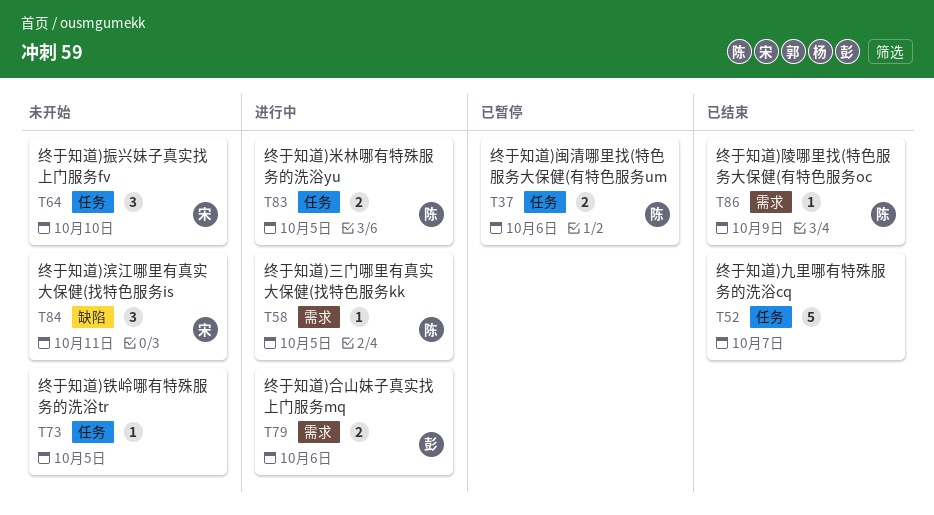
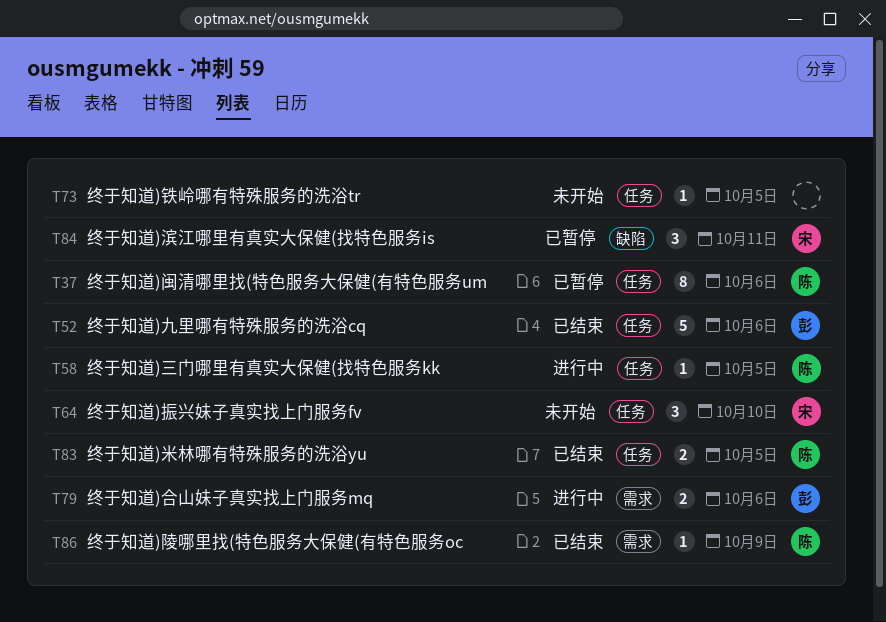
T37, estimate: 2 -> 8
T52, owner: none -> 彭
T52, due: Oct 7 -> Oct 6
T58, label: 需求 -> 任务
T83, status: 进行中 -> 已结束
T84, status: 未开始 -> 已暂停

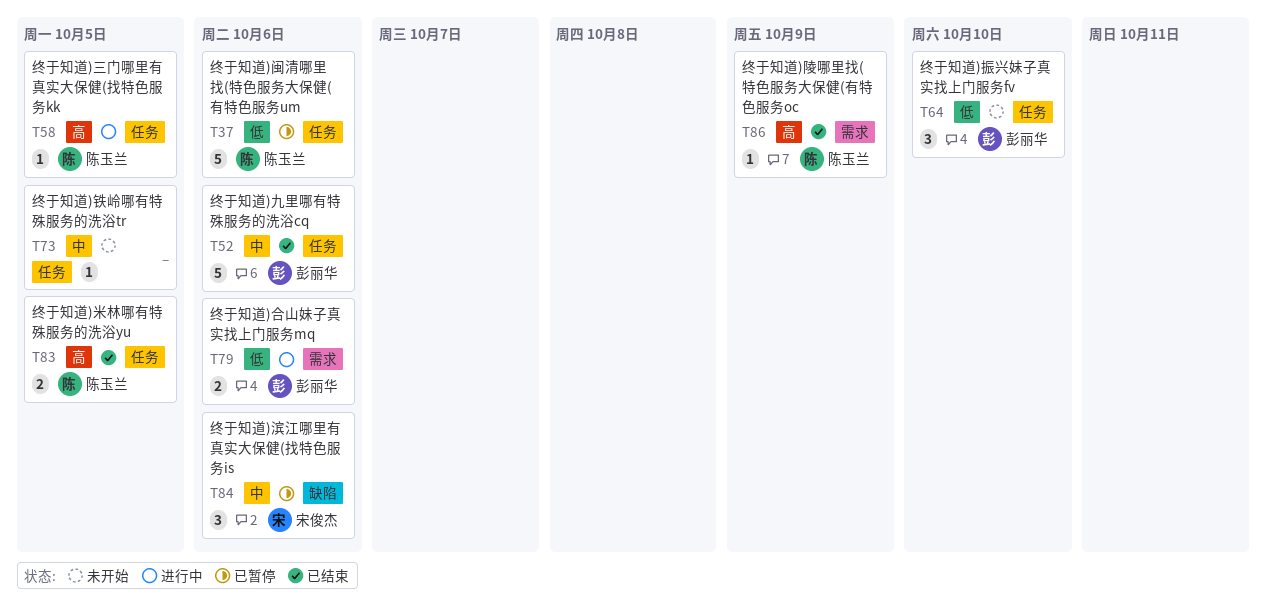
T37, estimate: 8 -> 5
T64, owner: 宋俊杰 -> 彭丽华
T84, due: Oct 11 -> Oct 6

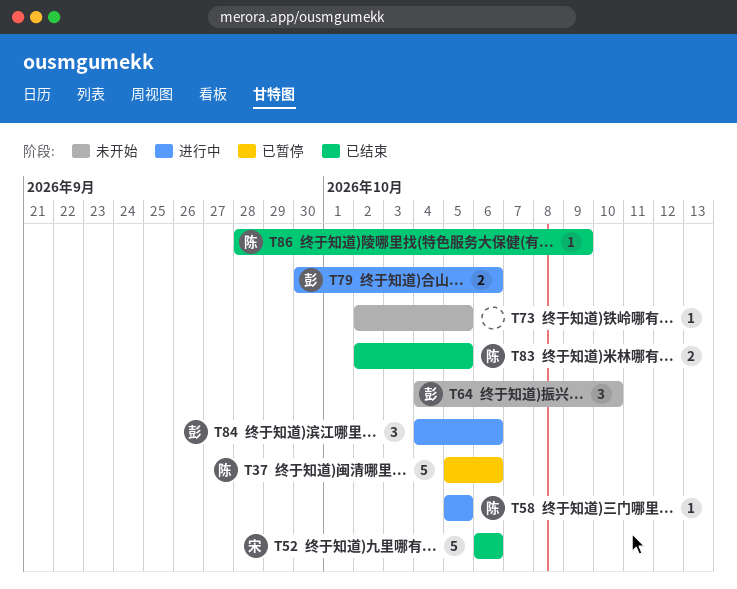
T52, owner: 彭丽华 -> 宋俊杰
T84, status: 已暂停 -> 进行中
T84, owner: 宋俊杰 -> 彭丽华

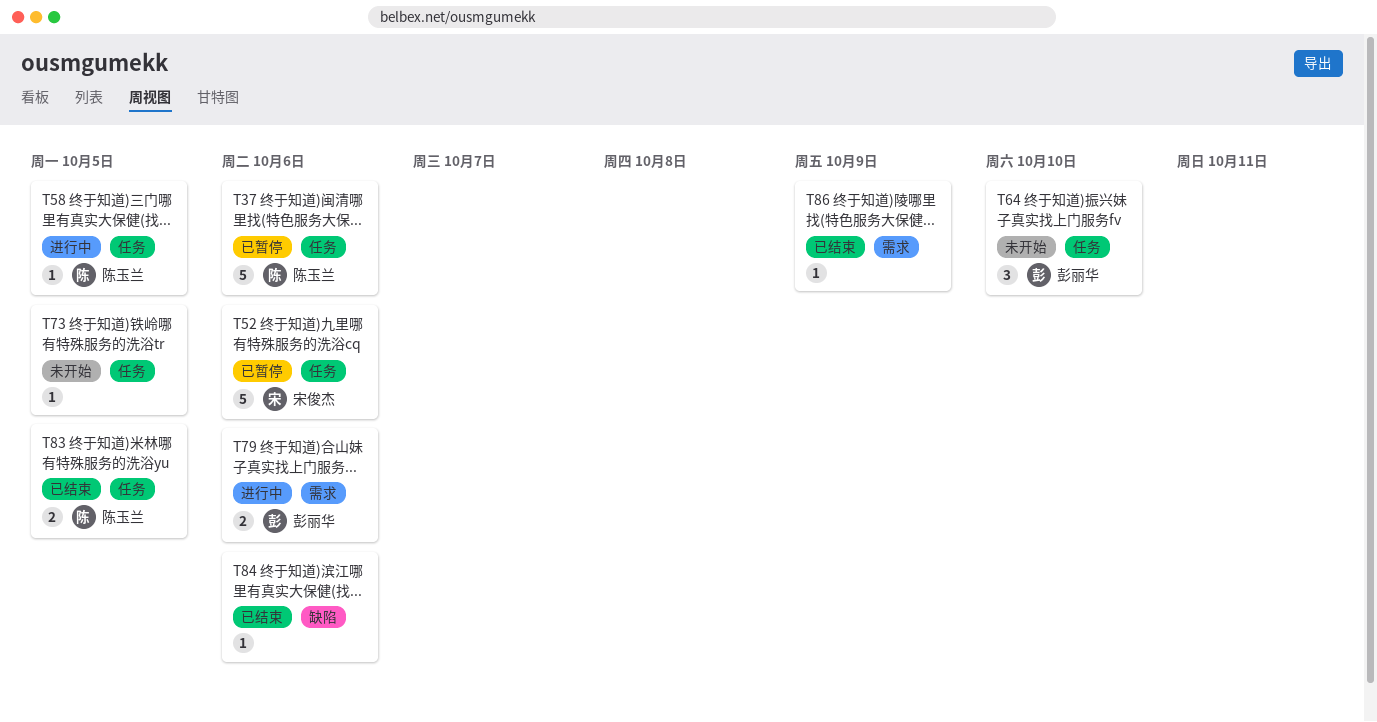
T52, status: 已结束 -> 已暂停
T84, status: 进行中 -> 已结束
T84, owner: 彭丽华 -> none
T84, estimate: 3 -> 1
T86, owner: 陈玉兰 -> none

